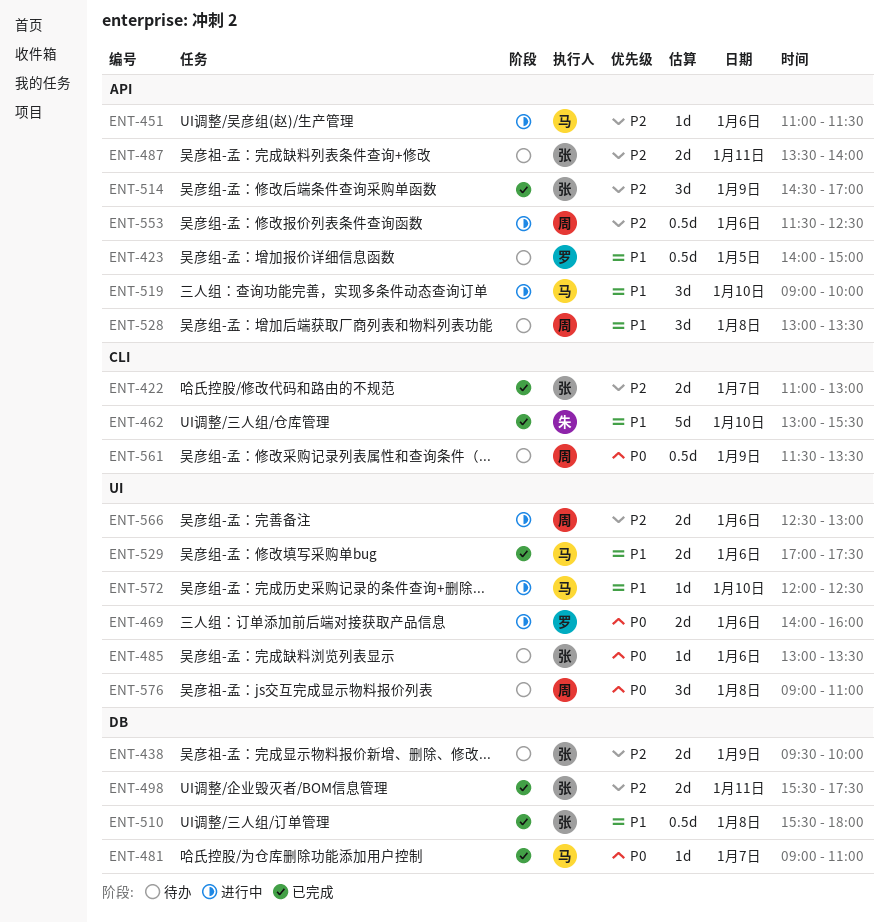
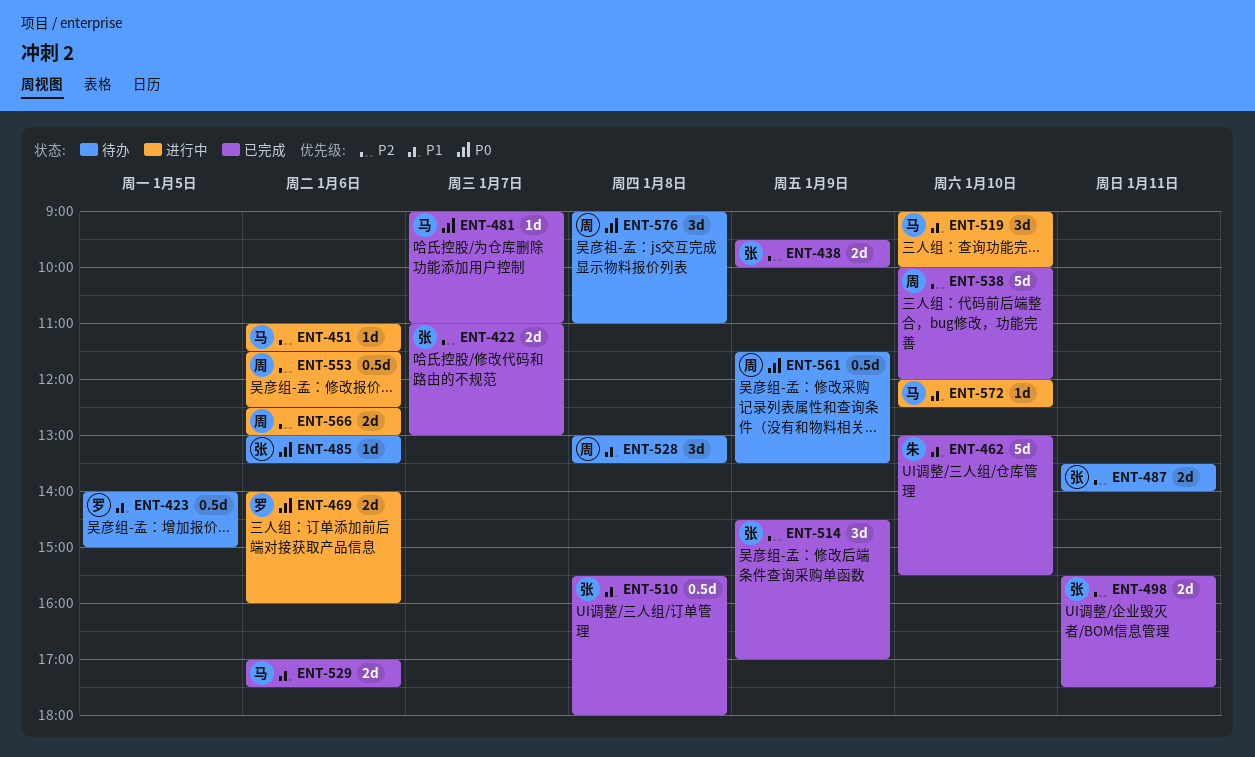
ENT-438, status: 待办 -> 已完成
ENT-538: none -> present

